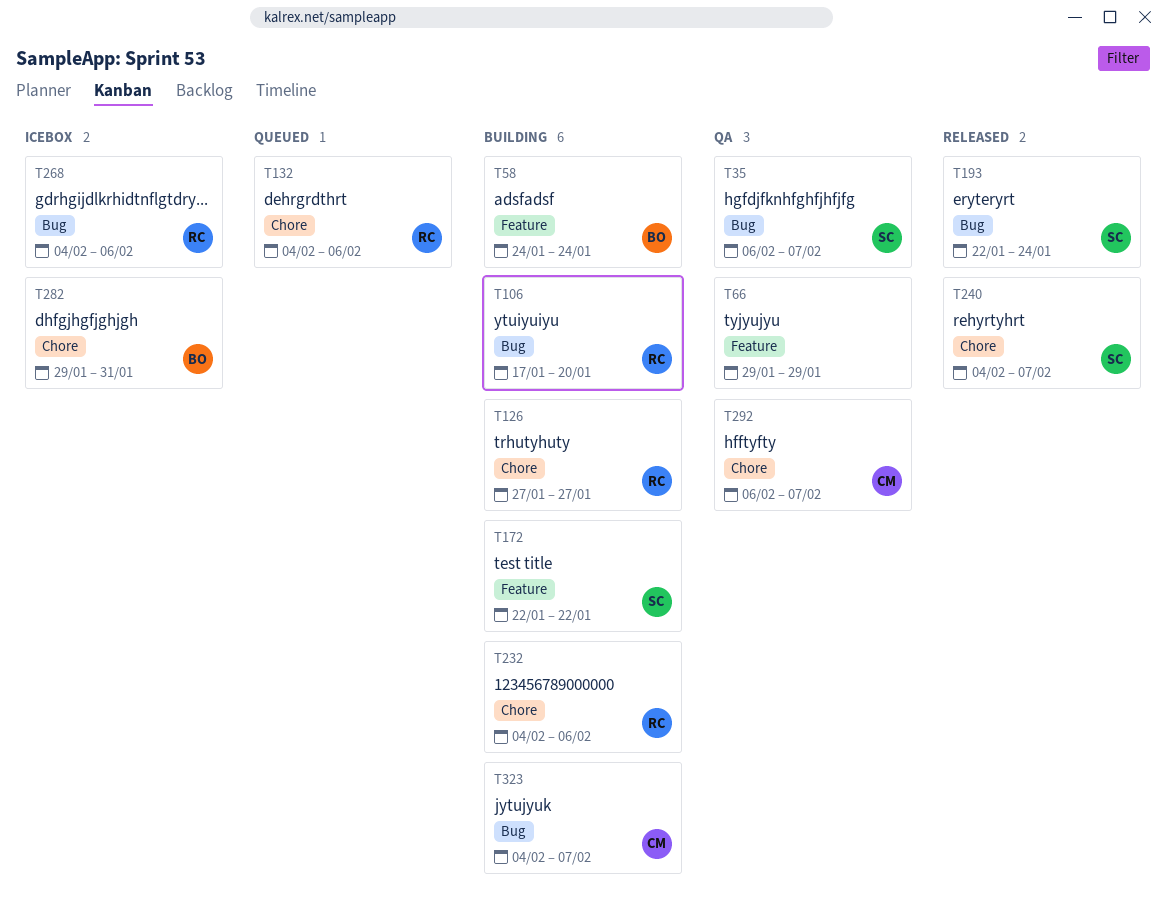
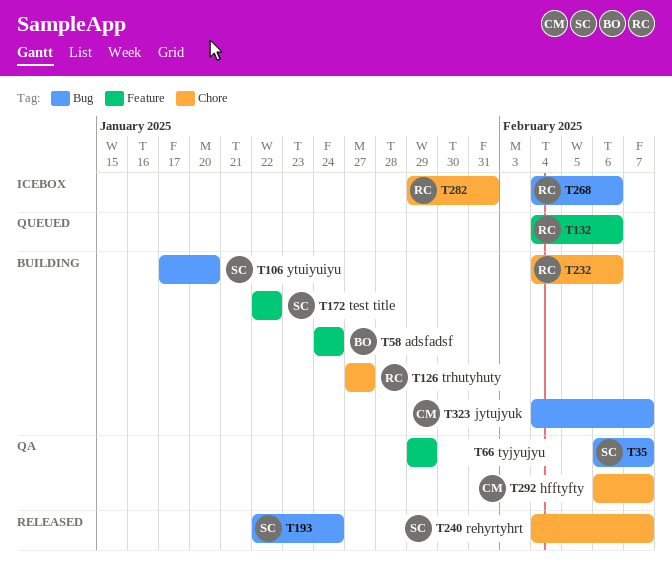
T106, owner: RC -> SC
T132, label: Chore -> Feature
T282, owner: BO -> RC

